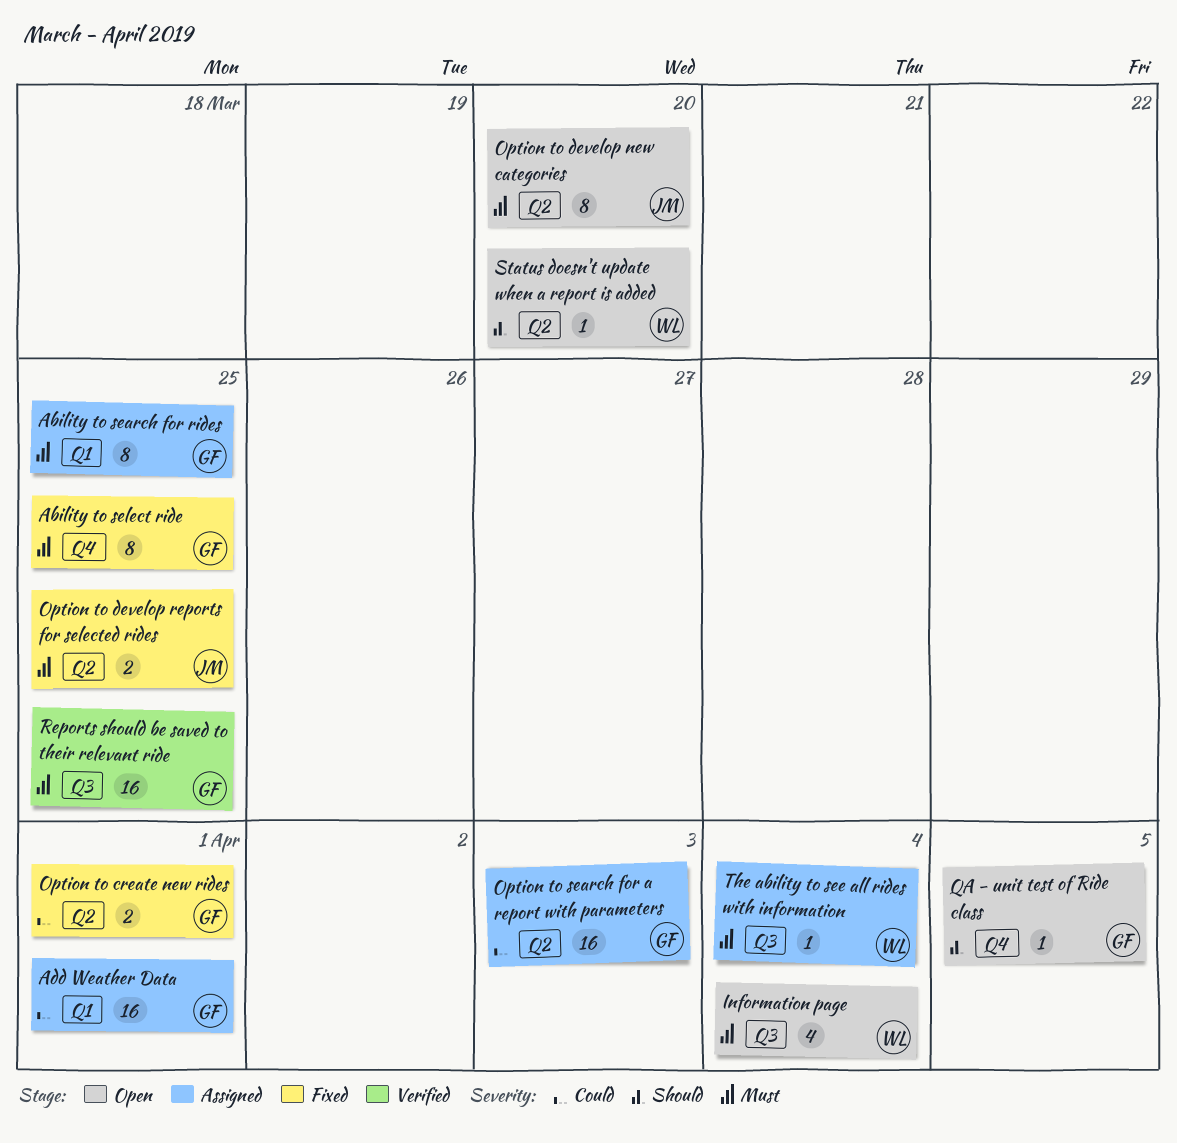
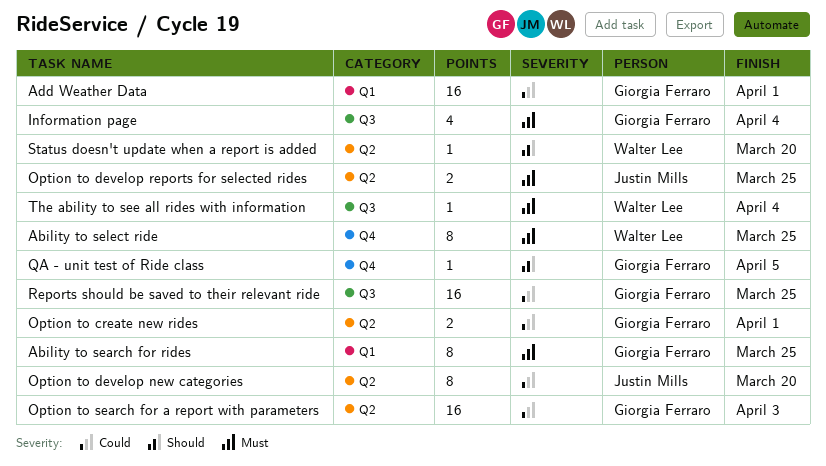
Ability to select ride, owner: Giorgia Ferraro -> Walter Lee
Information page, owner: Walter Lee -> Giorgia Ferraro
Option to develop new categories, priority: Must -> Could
Reports should be saved to their relevant ride, priority: Must -> Could

